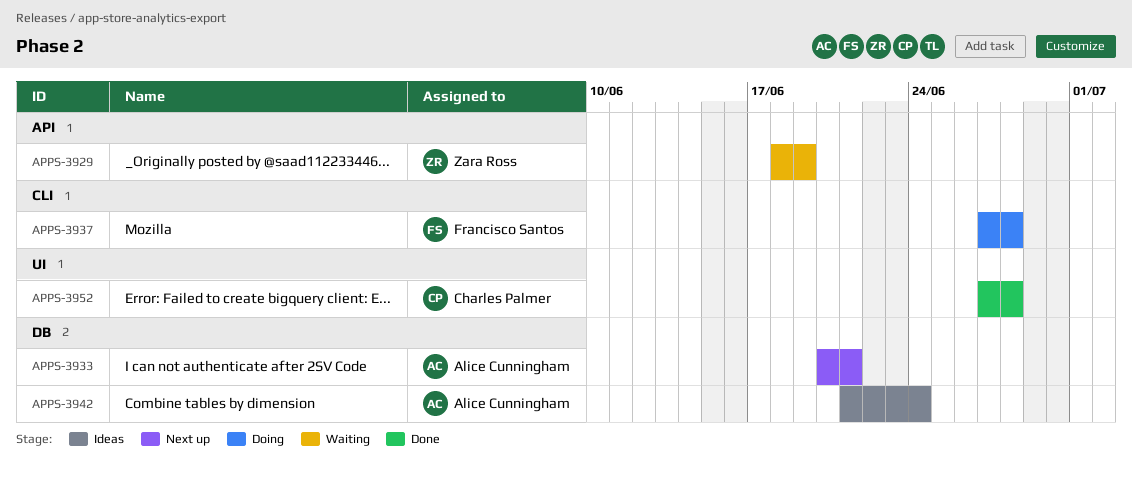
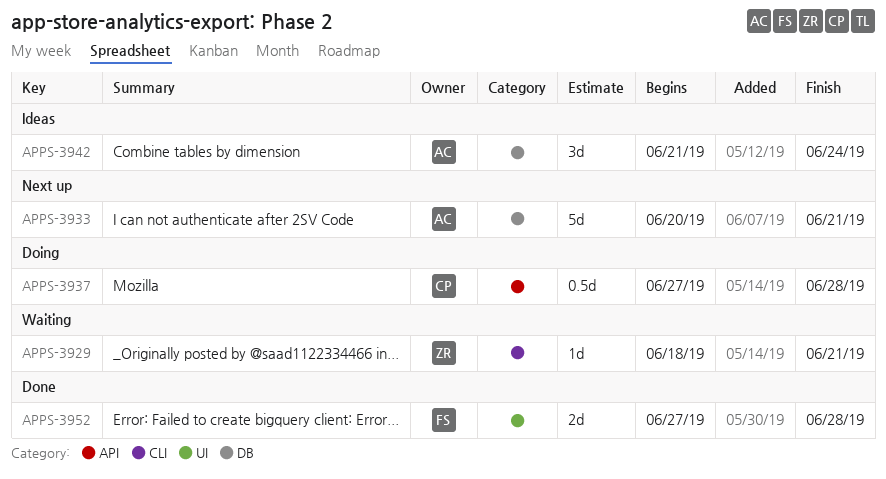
APPS-3929, label: API -> CLI
APPS-3929, due: Jun 19 -> Jun 21
APPS-3937, owner: Francisco Santos -> Charles Palmer
APPS-3937, label: CLI -> API
APPS-3952, owner: Charles Palmer -> Francisco Santos

